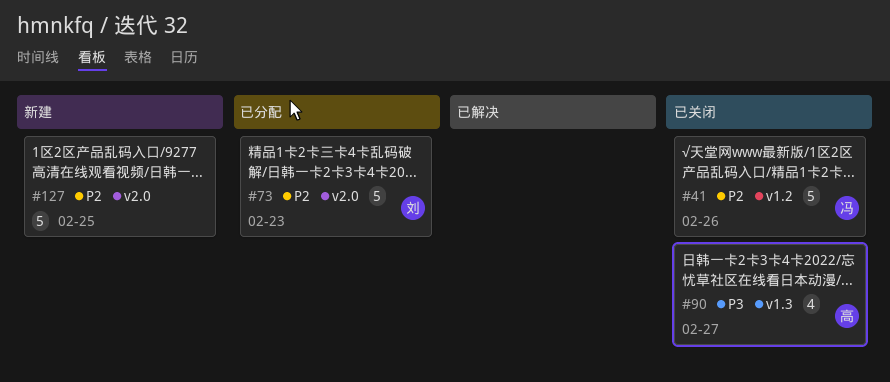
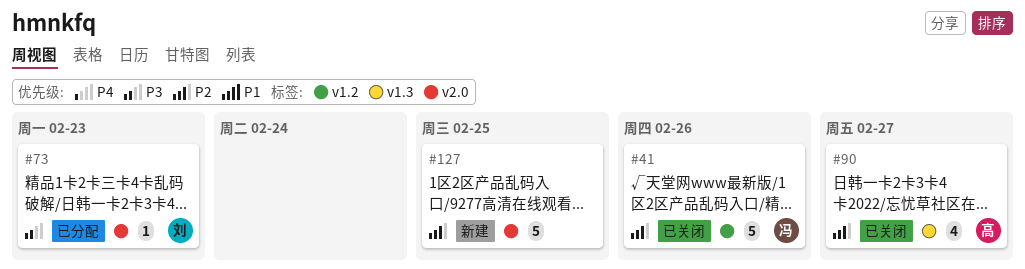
#73, priority: P2 -> P3
#73, estimate: 5 -> 1
#90, priority: P3 -> P2

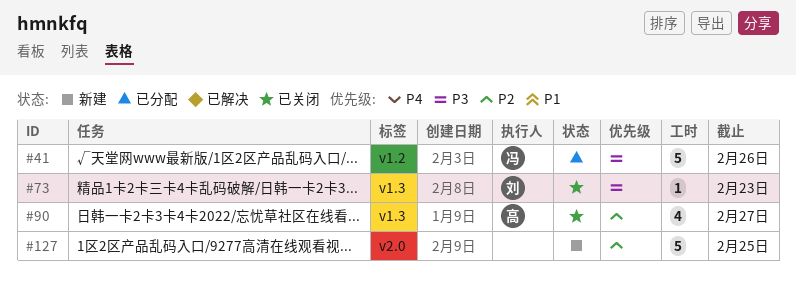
#41, status: 已关闭 -> 已分配
#41, priority: P2 -> P3
#73, status: 已分配 -> 已关闭
#73, label: v2.0 -> v1.3

